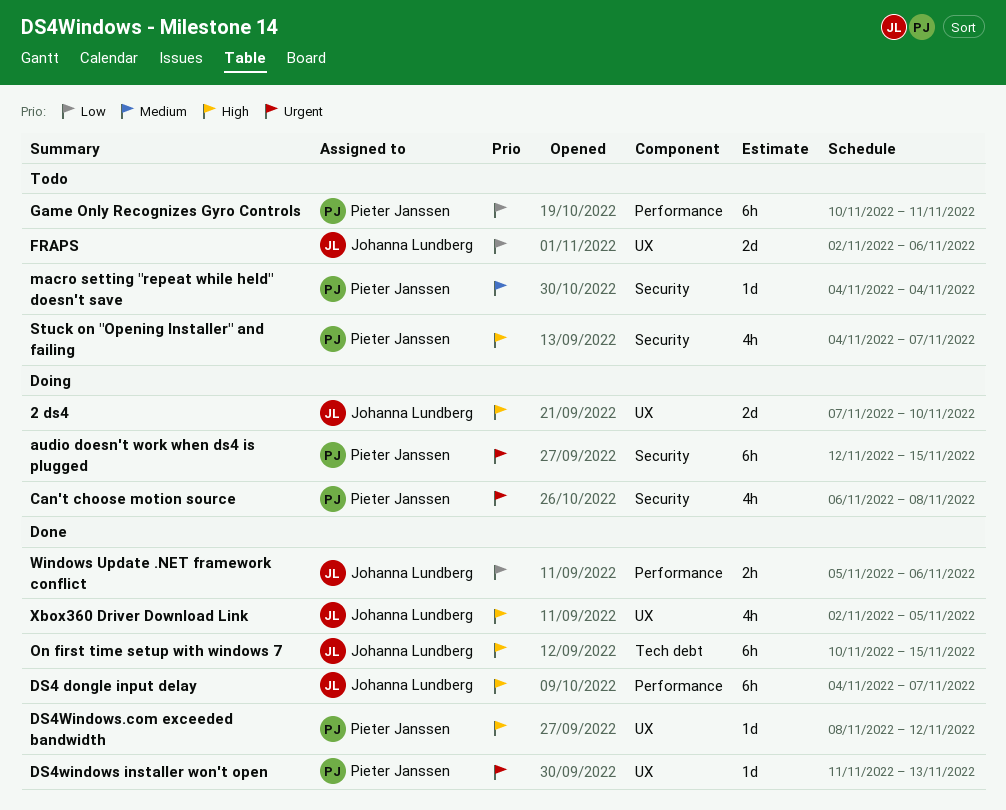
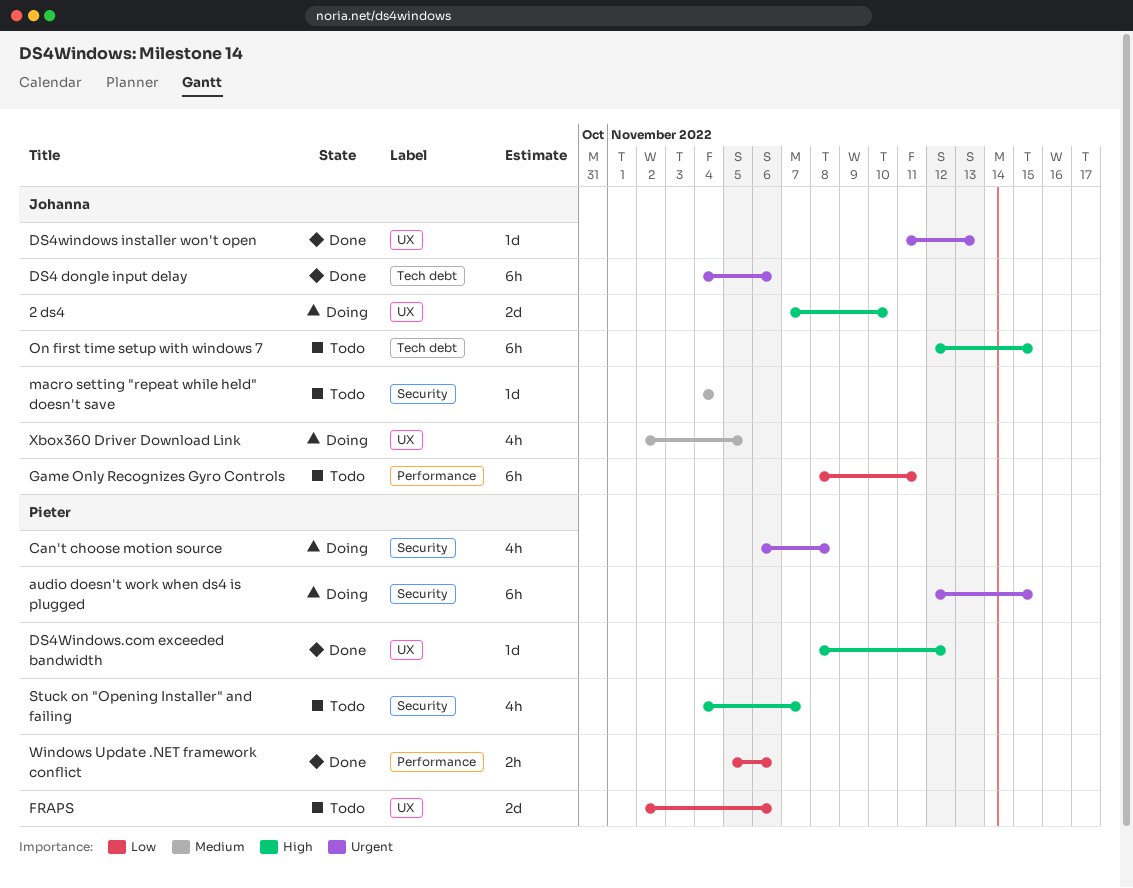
DS4 dongle input delay, priority: High -> Urgent
DS4 dongle input delay, label: Performance -> Tech debt
DS4 dongle input delay, due: Nov 7 -> Nov 6
DS4windows installer won't open, owner: Pieter Janssen -> Johanna Lundberg
FRAPS, owner: Johanna Lundberg -> Pieter Janssen
Game Only Recognizes Gyro Controls, owner: Pieter Janssen -> Johanna Lundberg
Game Only Recognizes Gyro Controls, start: Nov 10 -> Nov 8
macro setting "repeat while held" doesn't save, owner: Pieter Janssen -> Johanna Lundberg
On first time setup with windows 7, status: Done -> Todo
On first time setup with windows 7, start: Nov 10 -> Nov 12
Windows Update .NET framework conflict, owner: Johanna Lundberg -> Pieter Janssen
Xbox360 Driver Download Link, status: Done -> Doing
Xbox360 Driver Download Link, priority: High -> Medium

